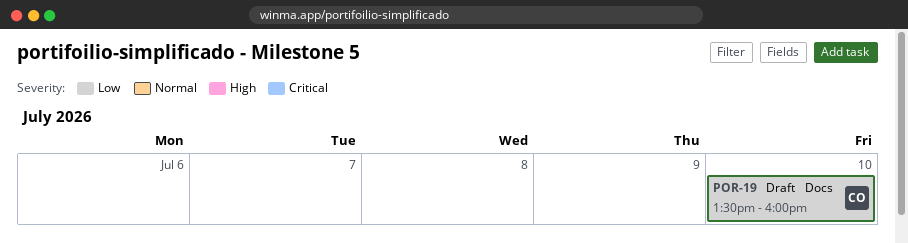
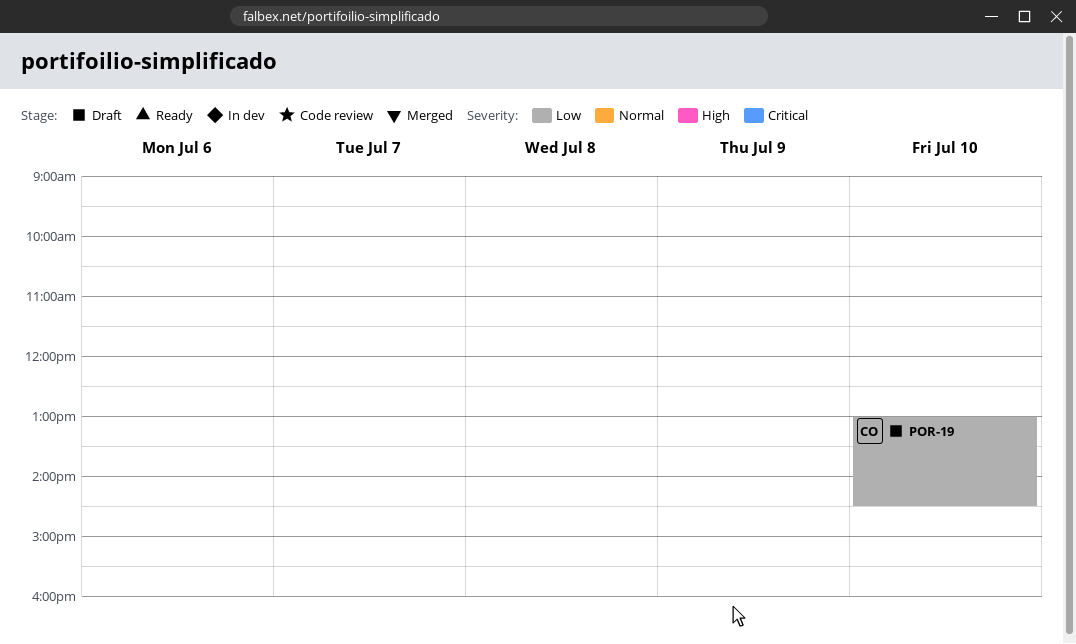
POR-19, begins: 13:30 -> 13:00
POR-19, ends: 16:00 -> 14:30

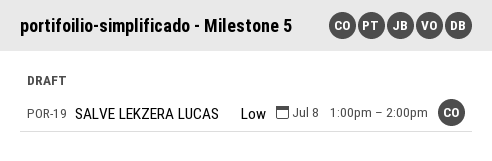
POR-19, day: Jul 10 -> Jul 8
POR-19, ends: 14:30 -> 14:00

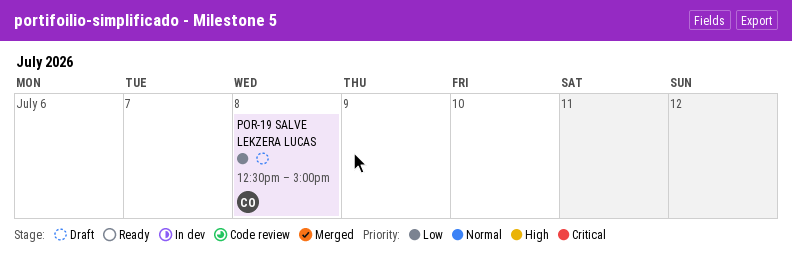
POR-19, begins: 13:00 -> 12:30
POR-19, ends: 14:00 -> 15:00

